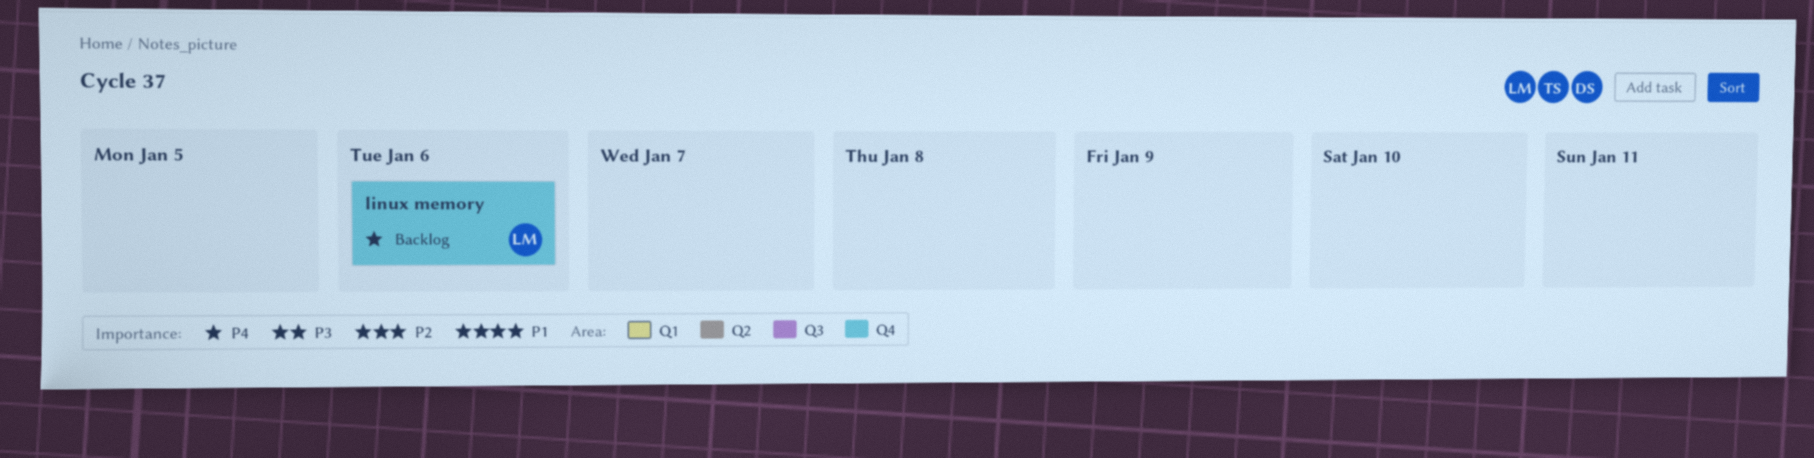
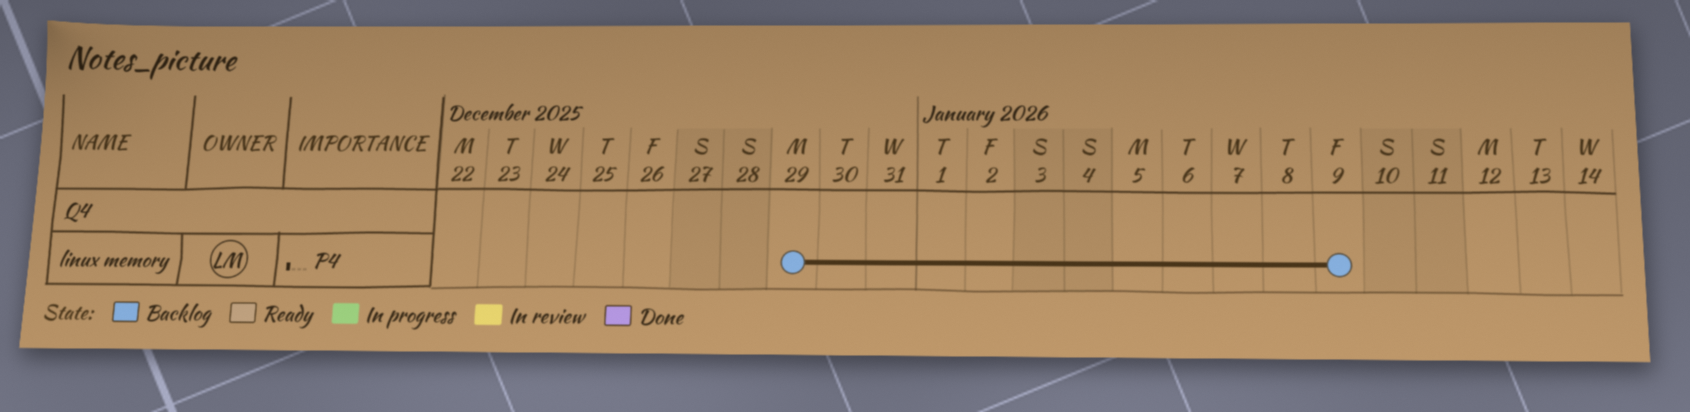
linux memory, due: Jan 6 -> Jan 9

